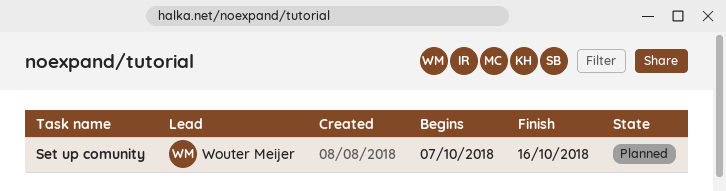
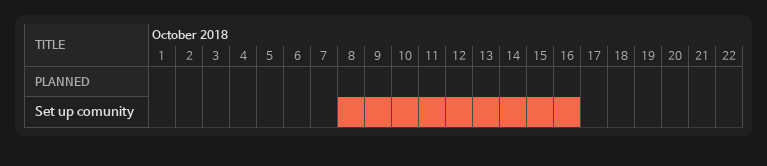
Set up comunity, start: Oct 7 -> Oct 8

